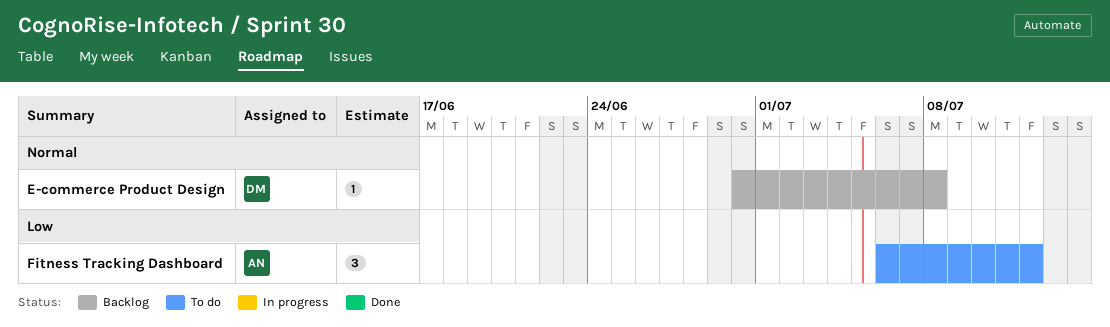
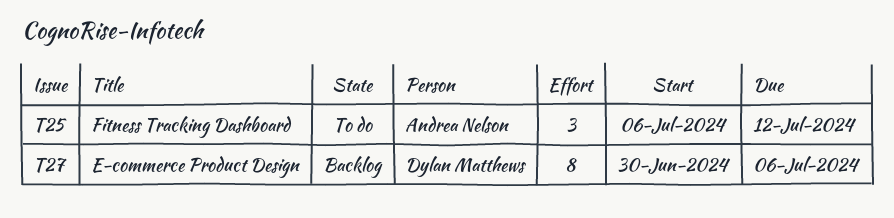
E-commerce Product Design, estimate: 1 -> 8
E-commerce Product Design, due: Jul 8 -> Jul 6

